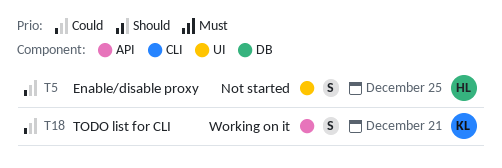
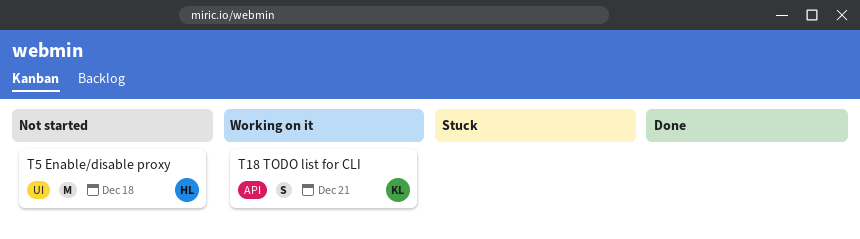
T5, estimate: S -> M
T5, due: Dec 25 -> Dec 18

